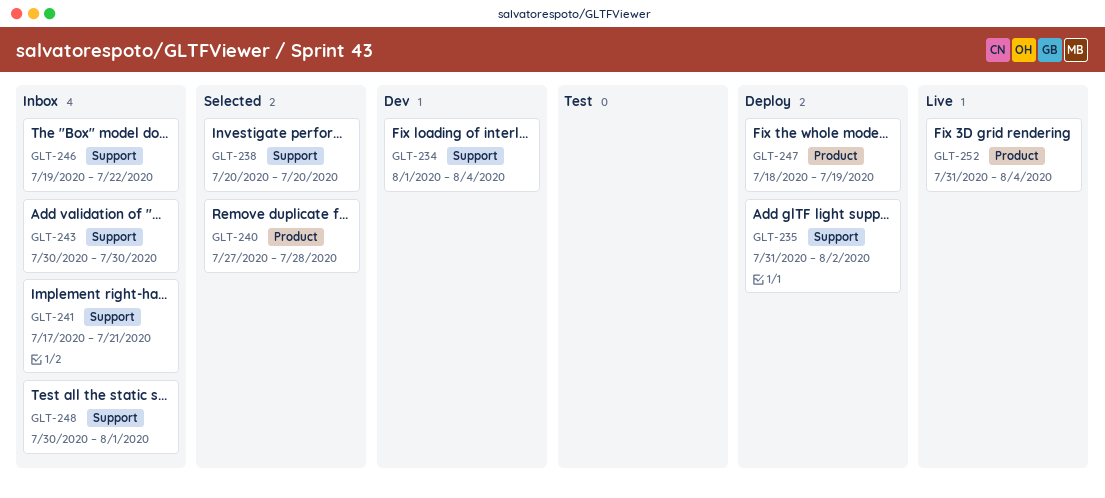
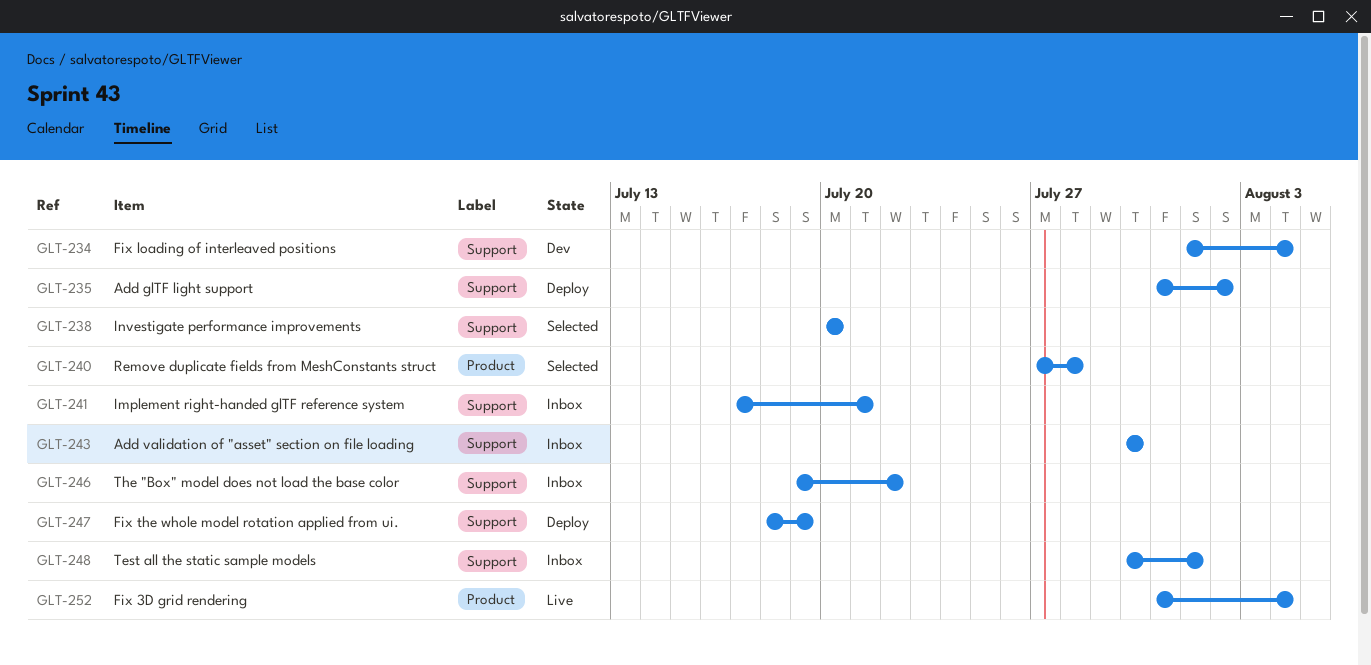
GLT-247, label: Product -> Support

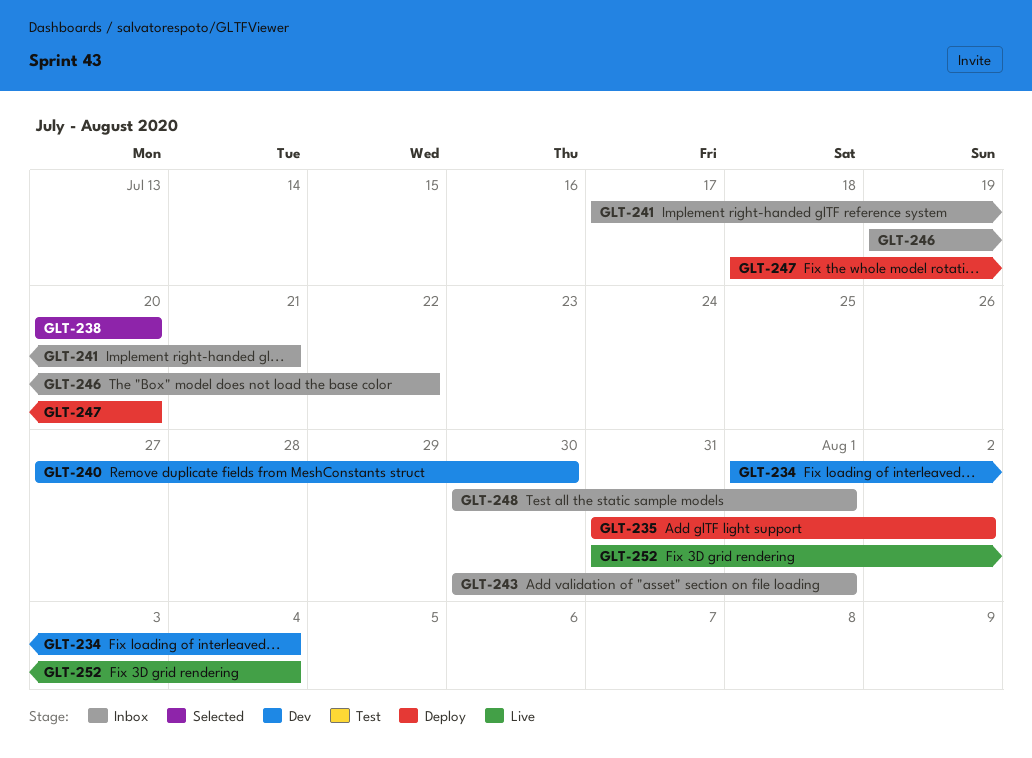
GLT-240, status: Selected -> Dev
GLT-240, due: Jul 28 -> Jul 30
GLT-243, due: Jul 30 -> Aug 1
GLT-247, due: Jul 19 -> Jul 20

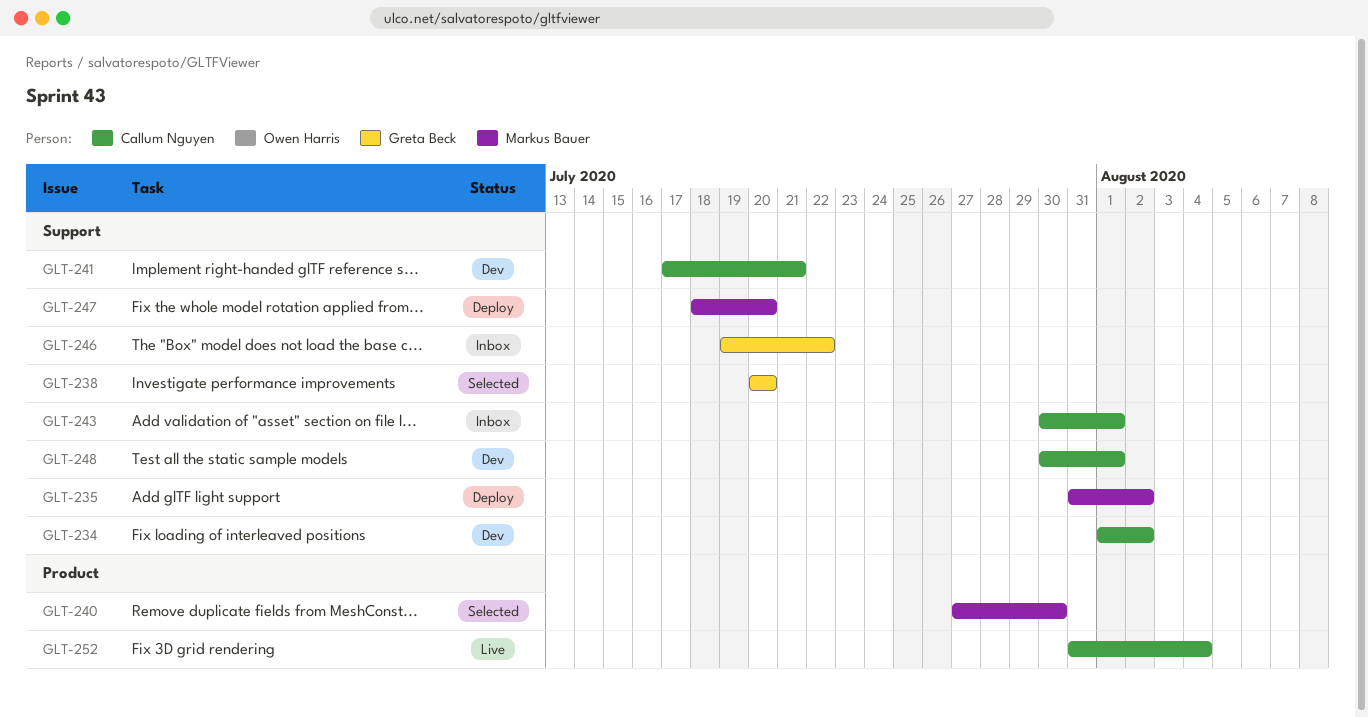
GLT-234, due: Aug 4 -> Aug 2
GLT-240, status: Dev -> Selected
GLT-241, status: Inbox -> Dev
GLT-248, status: Inbox -> Dev

